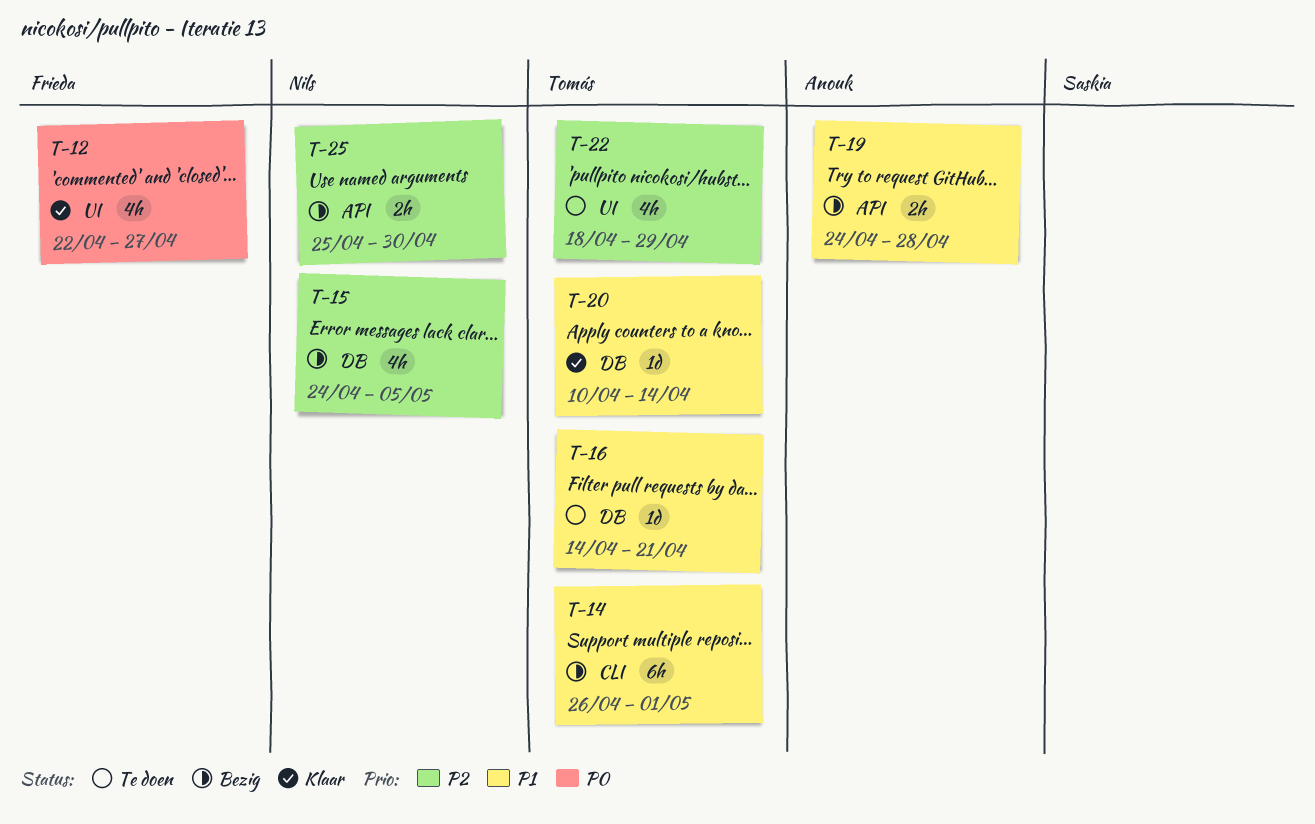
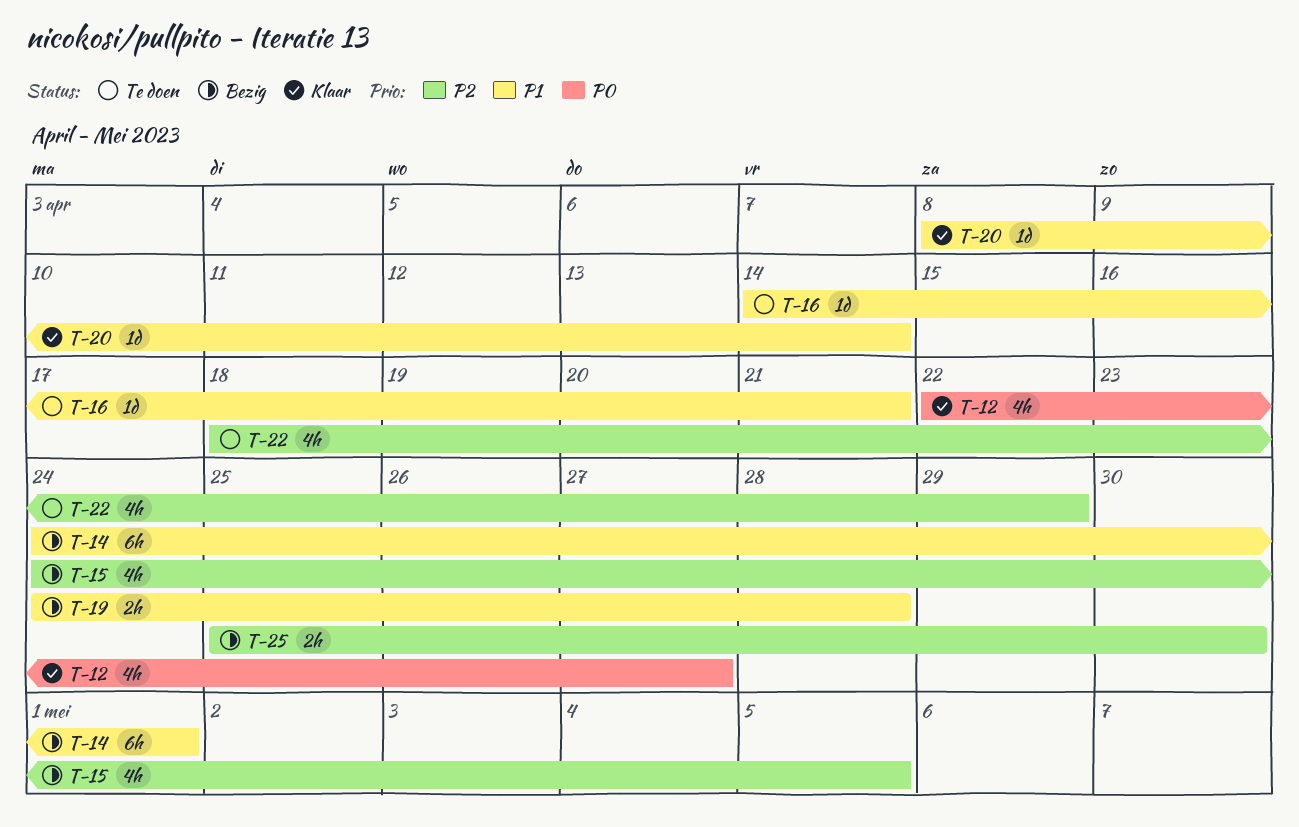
T-14, start: Apr 26 -> Apr 24
T-20, start: Apr 10 -> Apr 8

